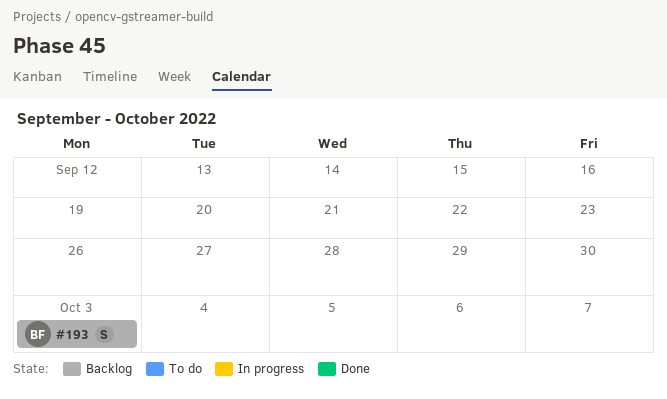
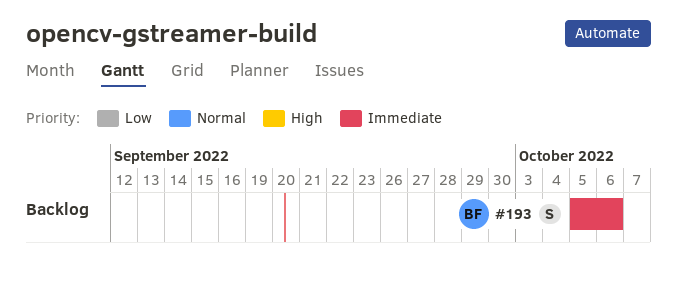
#193, start: Oct 3 -> Oct 5
#193, due: Oct 3 -> Oct 6

